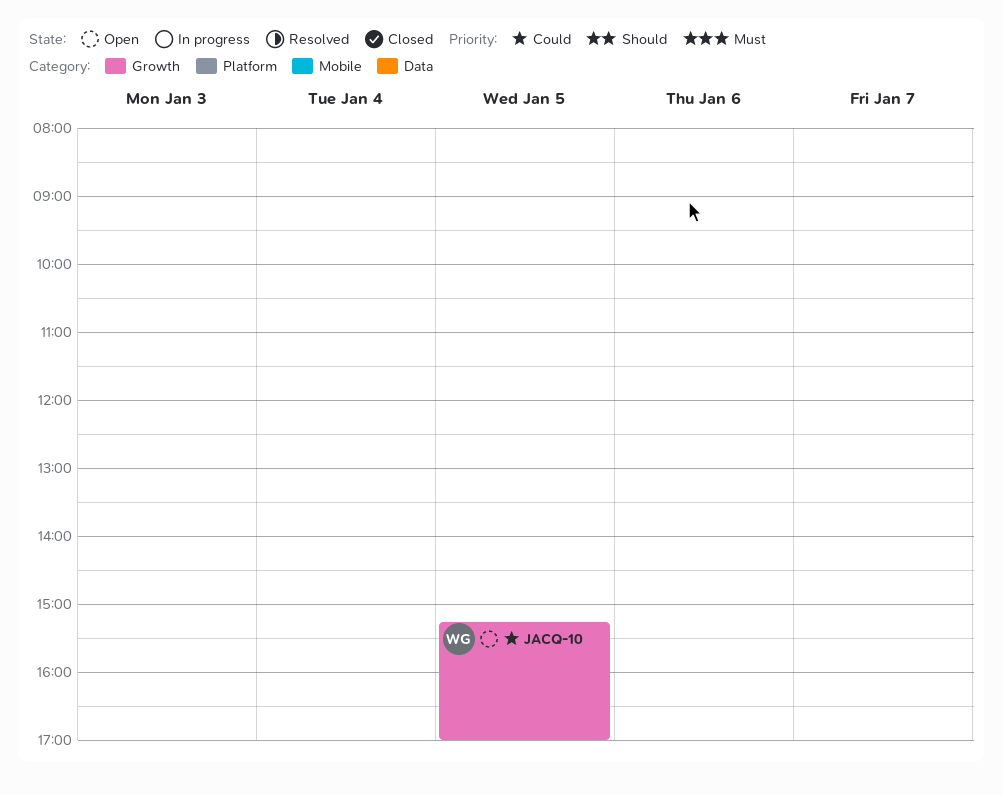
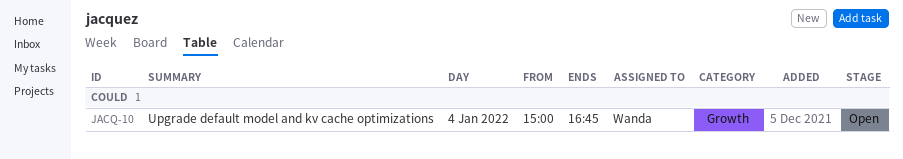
JACQ-10, day: Jan 5 -> Jan 4
JACQ-10, begins: 15:15 -> 15:00
JACQ-10, ends: 17:00 -> 16:45

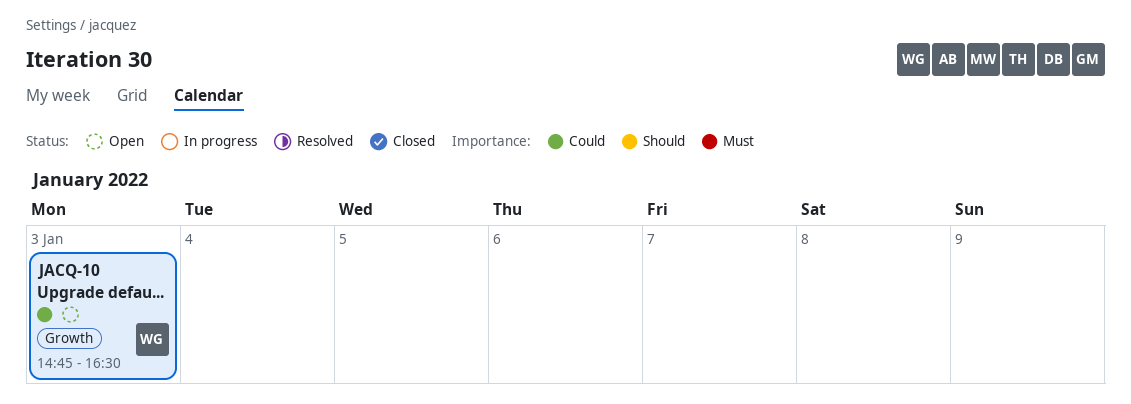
JACQ-10, day: Jan 4 -> Jan 3
JACQ-10, begins: 15:00 -> 14:45
JACQ-10, ends: 16:45 -> 16:30

